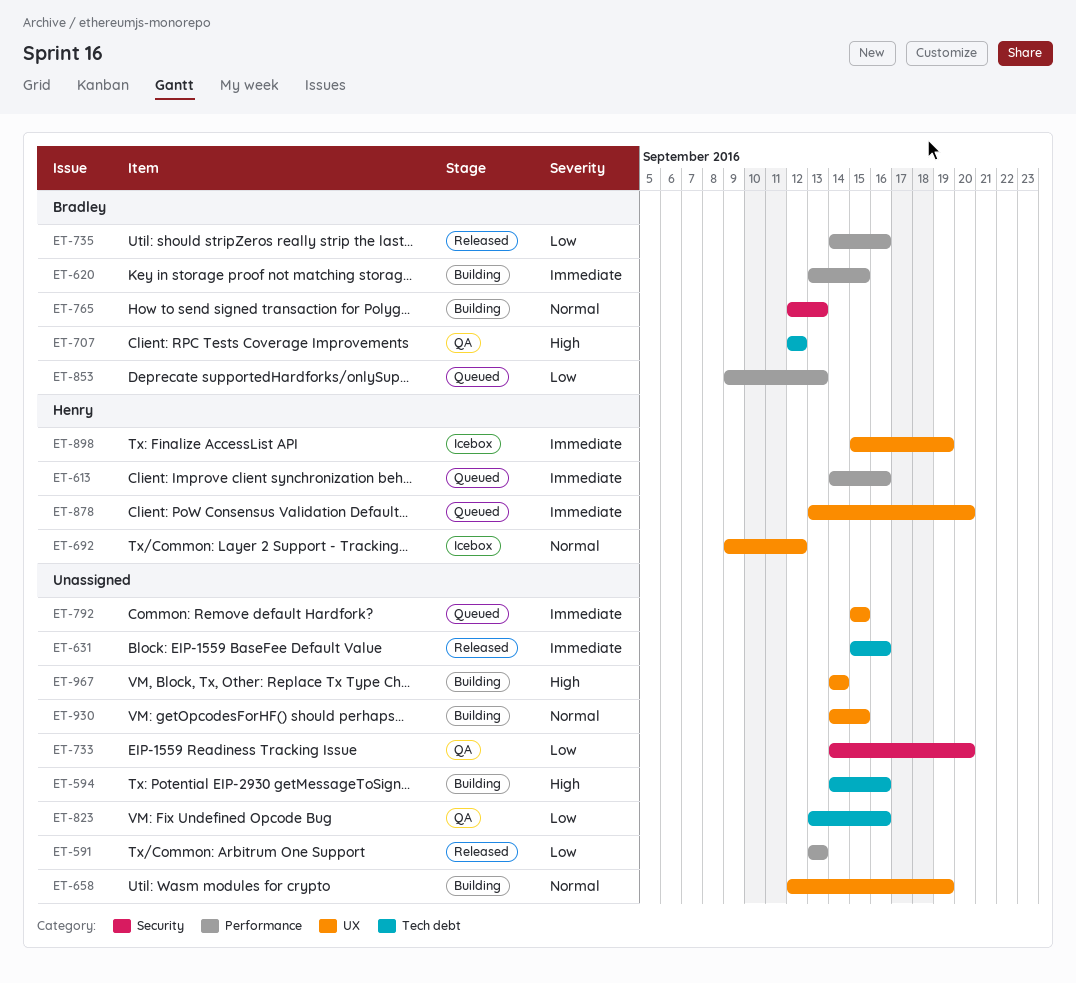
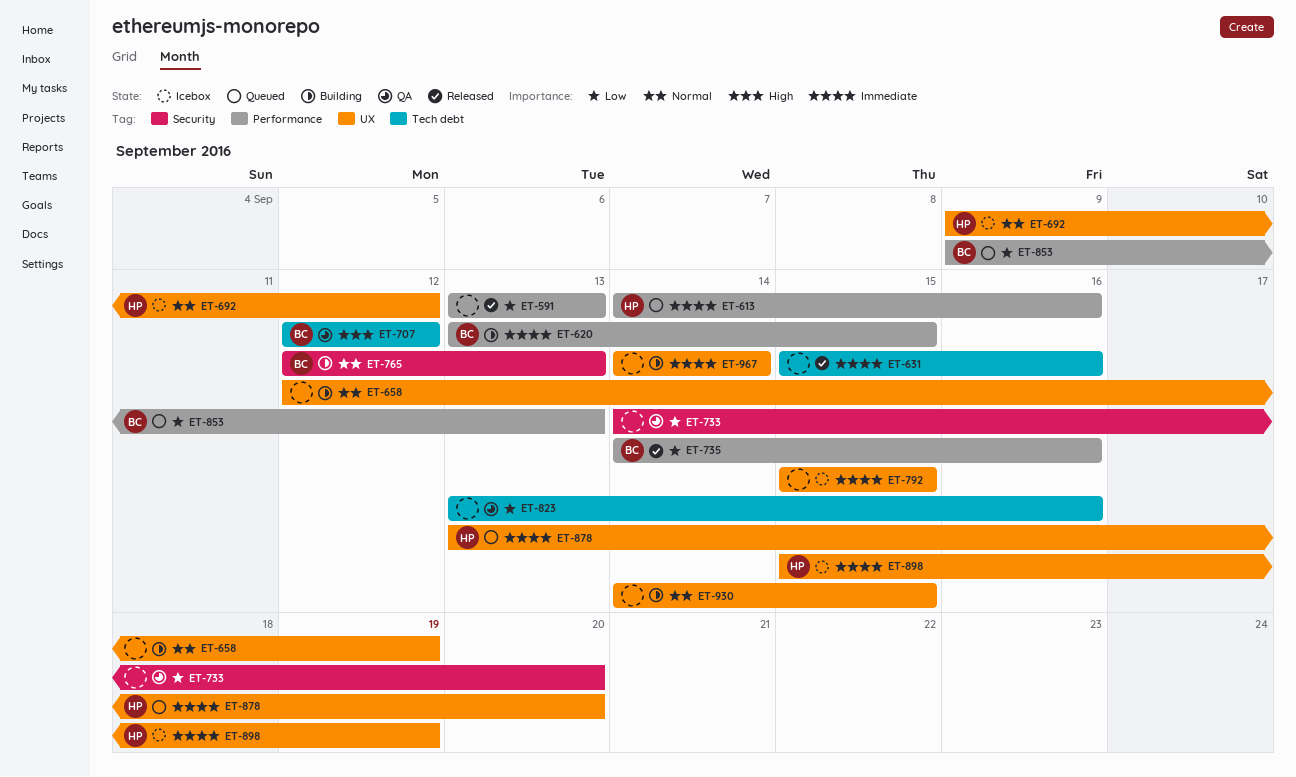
ET-594: present -> none
ET-792, status: Queued -> Icebox
ET-967, priority: High -> Immediate

